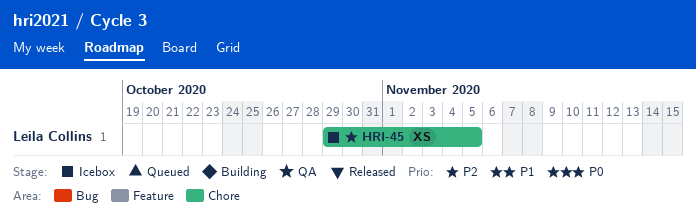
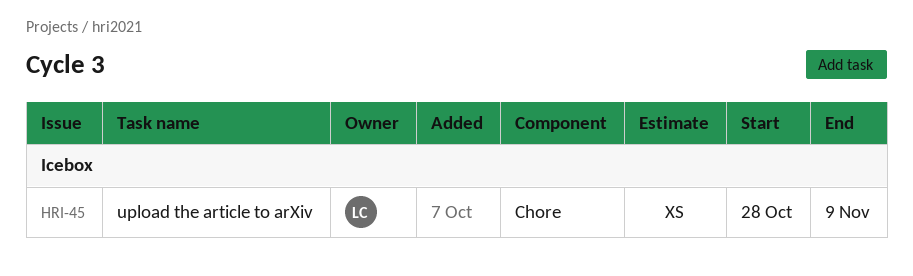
HRI-45, start: Oct 29 -> Oct 28
HRI-45, due: Nov 5 -> Nov 9

